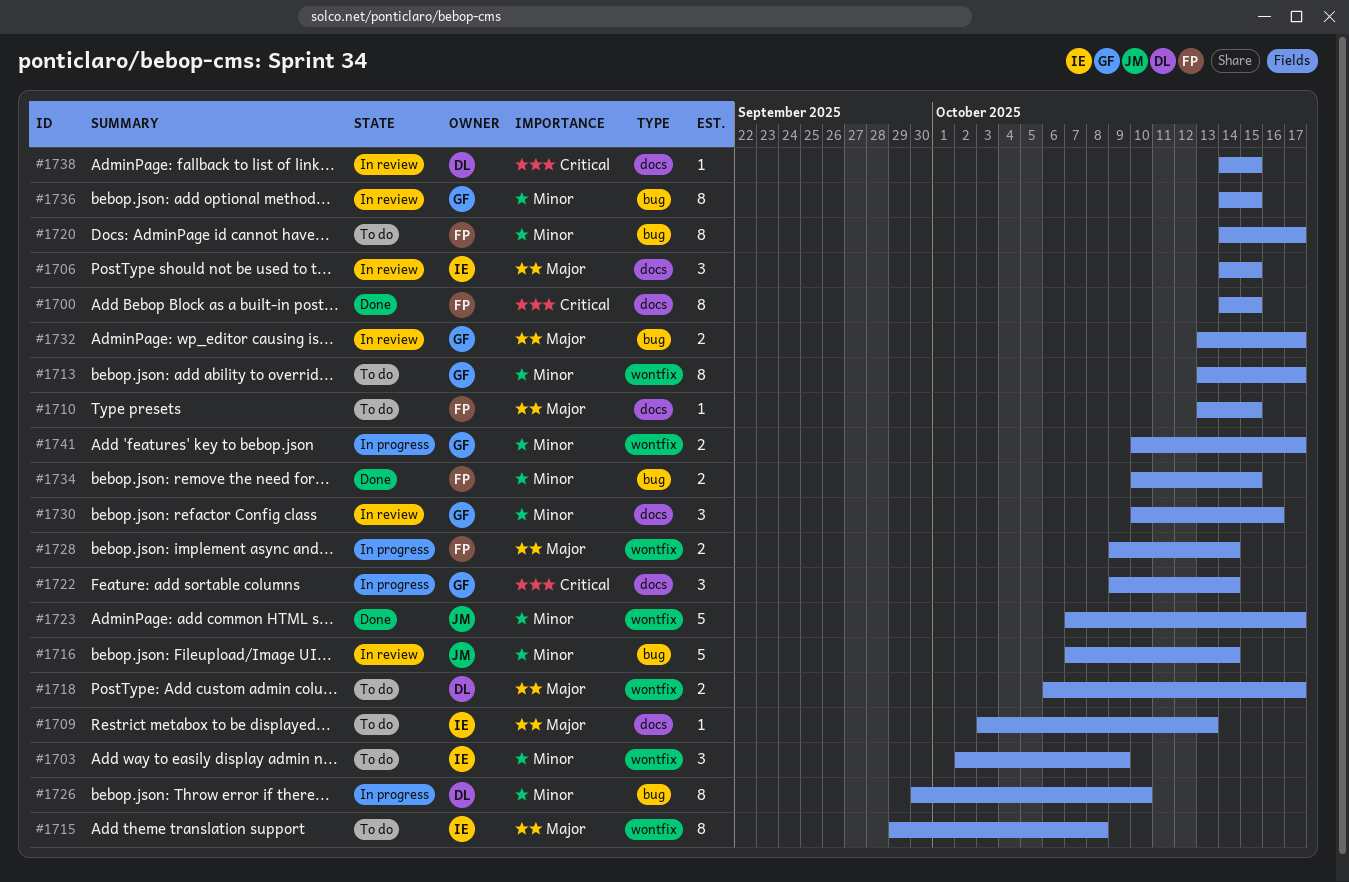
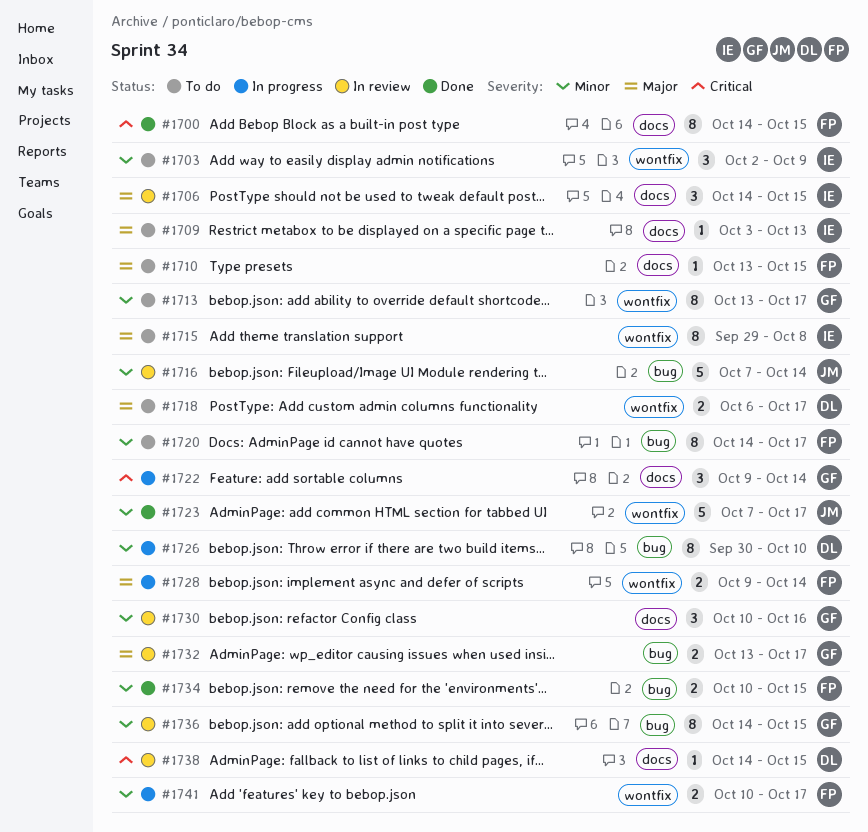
#1741, owner: GF -> FP

